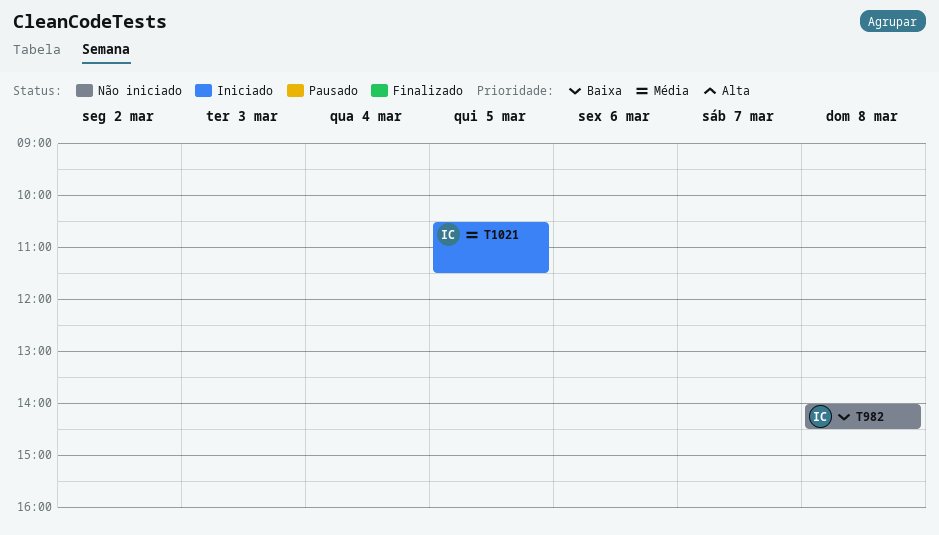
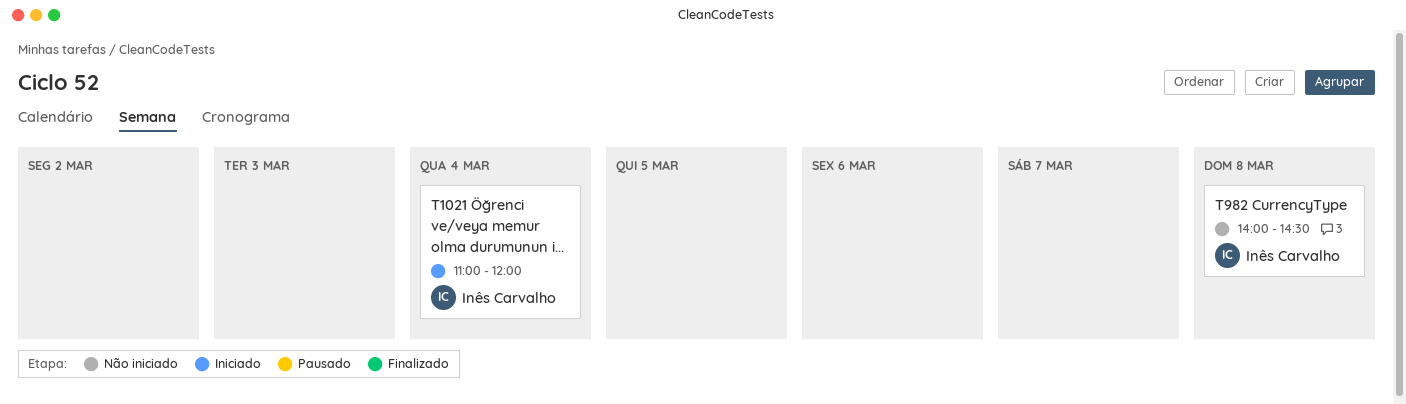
T1021, day: Mar 5 -> Mar 4
T1021, begins: 10:30 -> 11:00
T1021, ends: 11:30 -> 12:00

